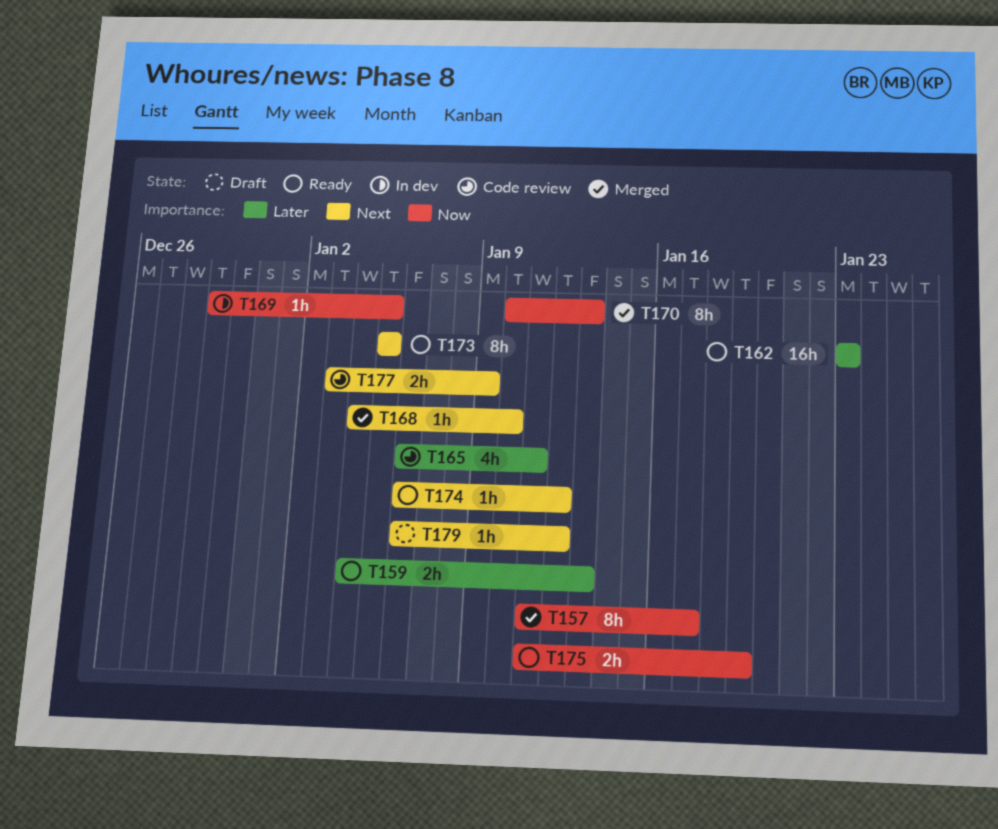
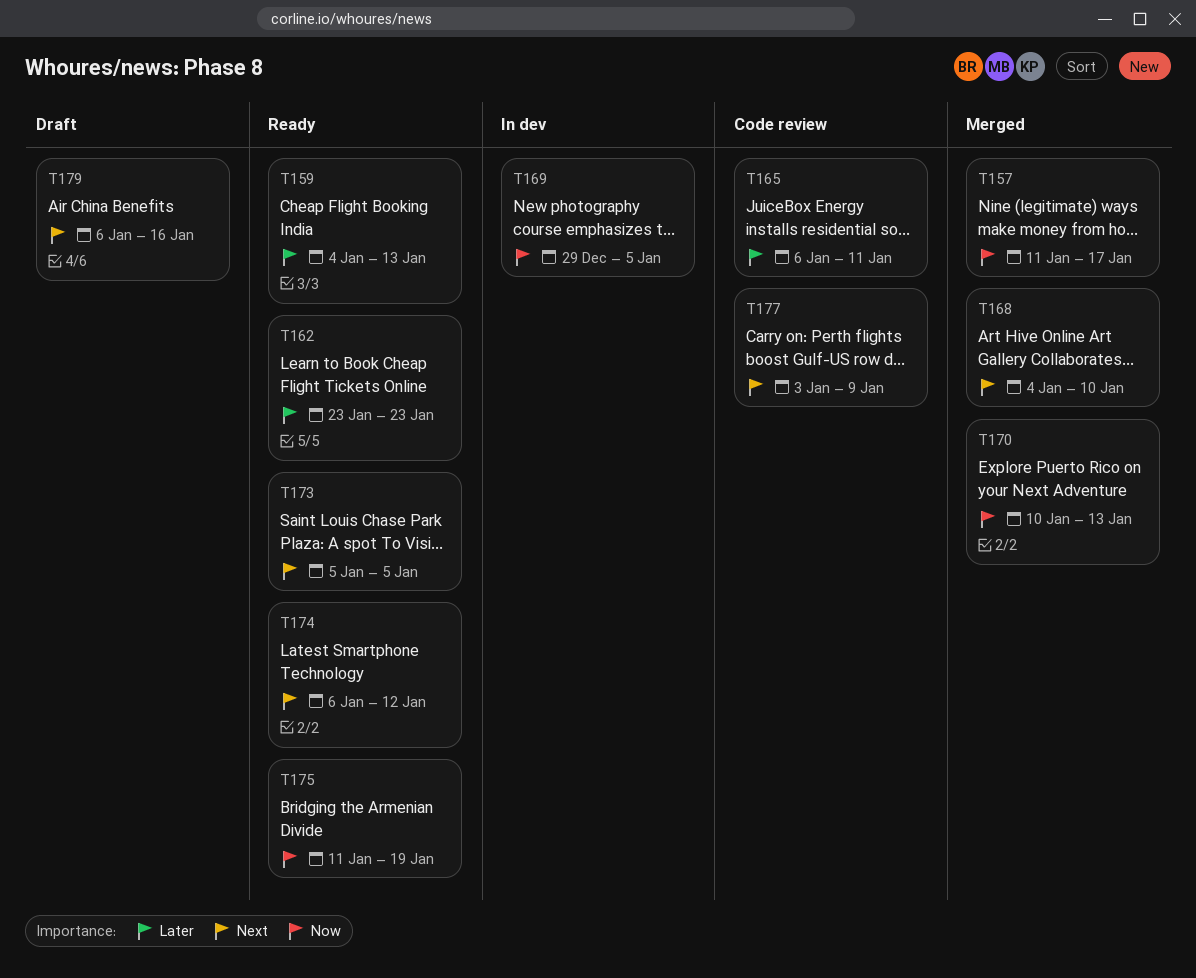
T179, due: Jan 12 -> Jan 16

